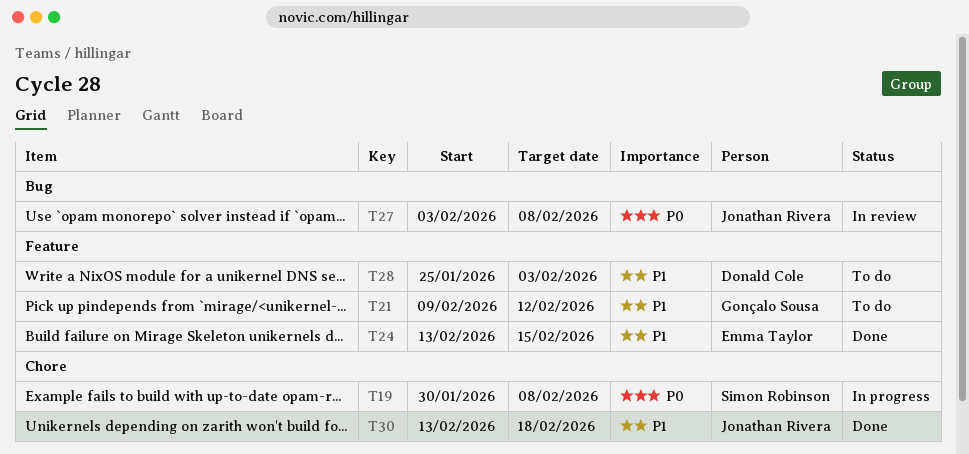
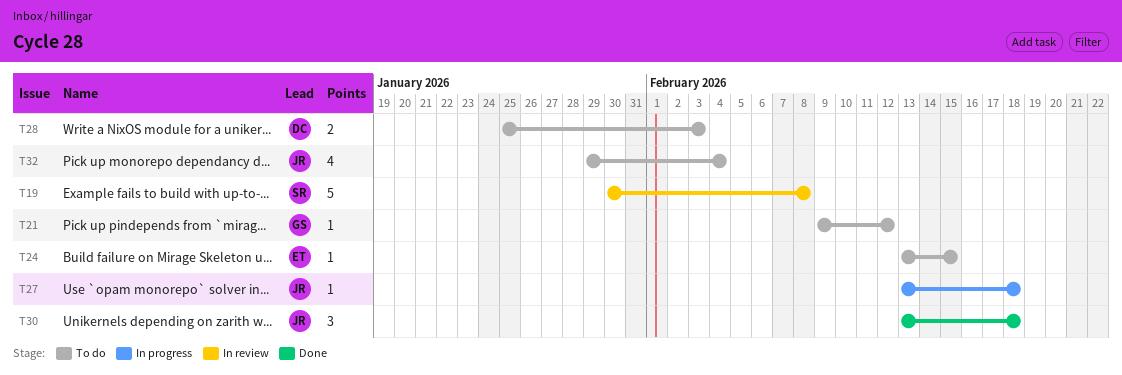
T19, status: In progress -> In review
T24, status: Done -> To do
T27, status: In review -> In progress
T27, start: Feb 3 -> Feb 13
T27, due: Feb 8 -> Feb 18
T32: none -> present

